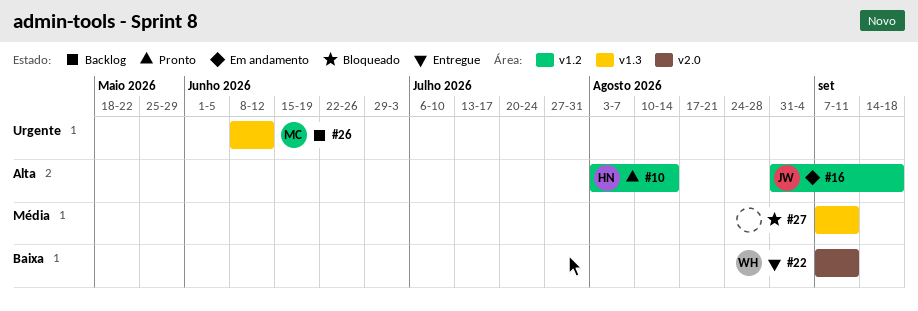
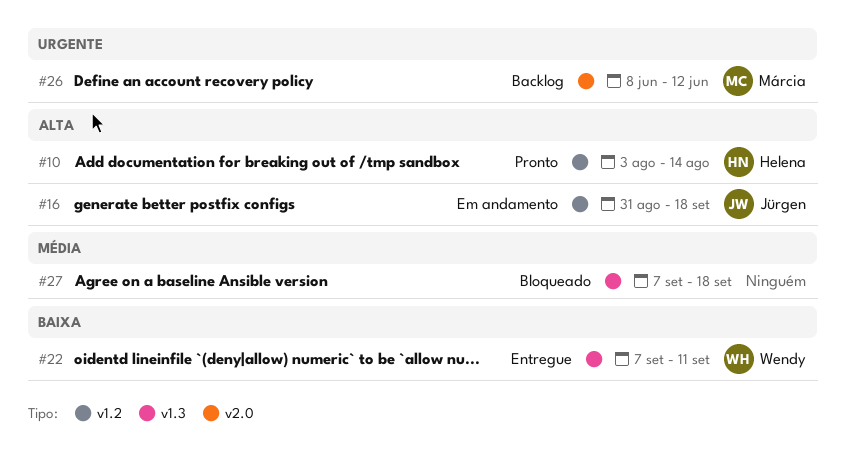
#22, label: v2.0 -> v1.3
#26, label: v1.3 -> v2.0
#27, due: Sep 11 -> Sep 18

